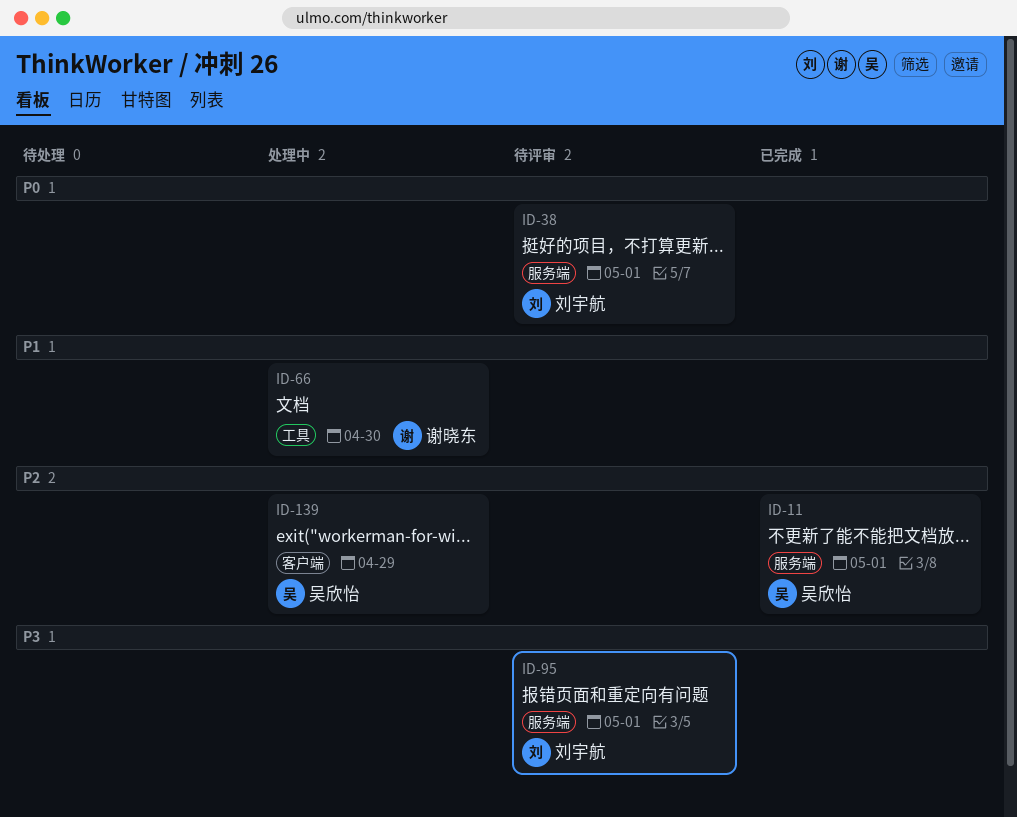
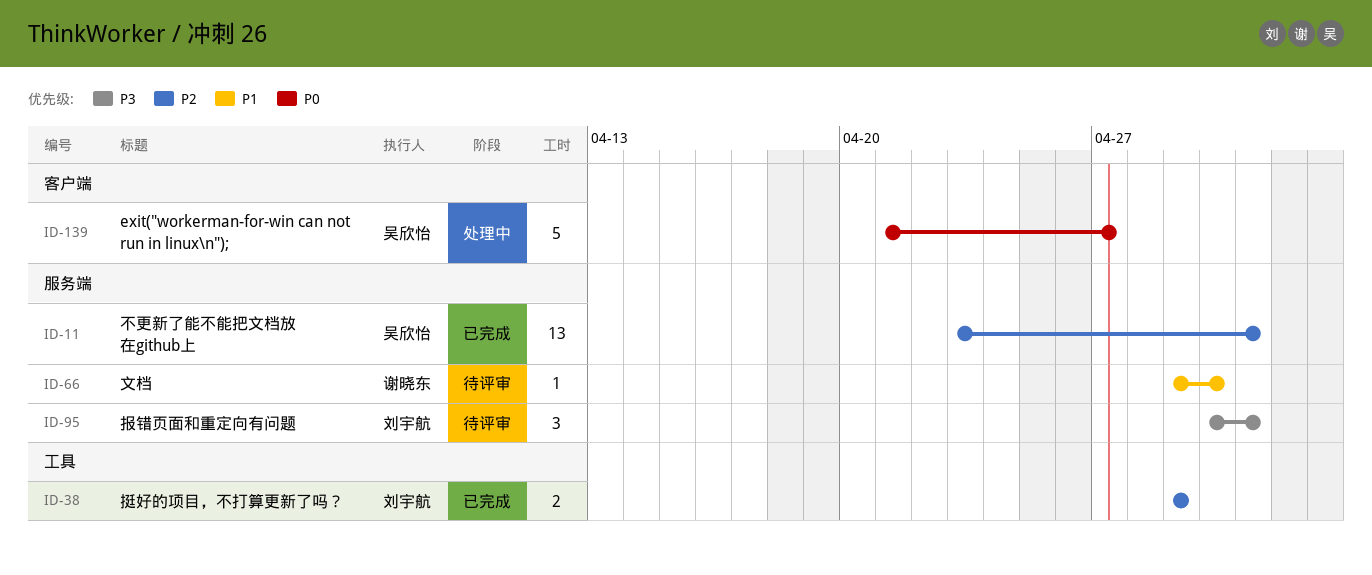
ID-38, status: 待评审 -> 已完成
ID-38, priority: P0 -> P2
ID-38, label: 服务端 -> 工具
ID-38, due: May 1 -> Apr 29
ID-66, status: 处理中 -> 待评审
ID-66, label: 工具 -> 服务端
ID-139, priority: P2 -> P0
ID-139, due: Apr 29 -> Apr 27

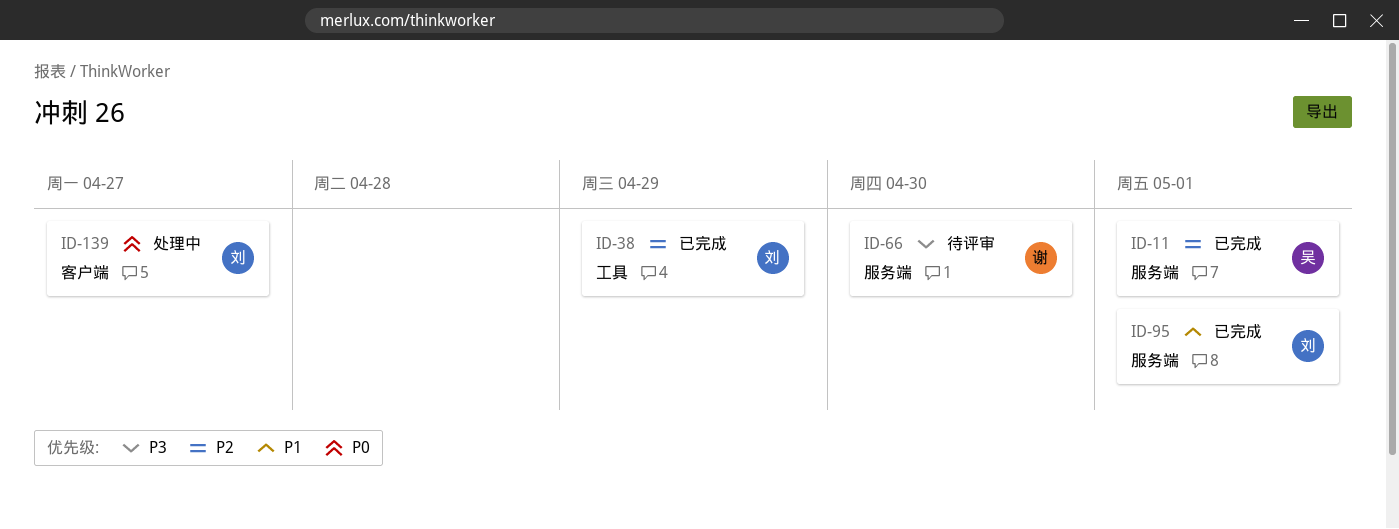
ID-66, priority: P1 -> P3
ID-95, status: 待评审 -> 已完成
ID-95, priority: P3 -> P1
ID-139, owner: 吴欣怡 -> 刘宇航

